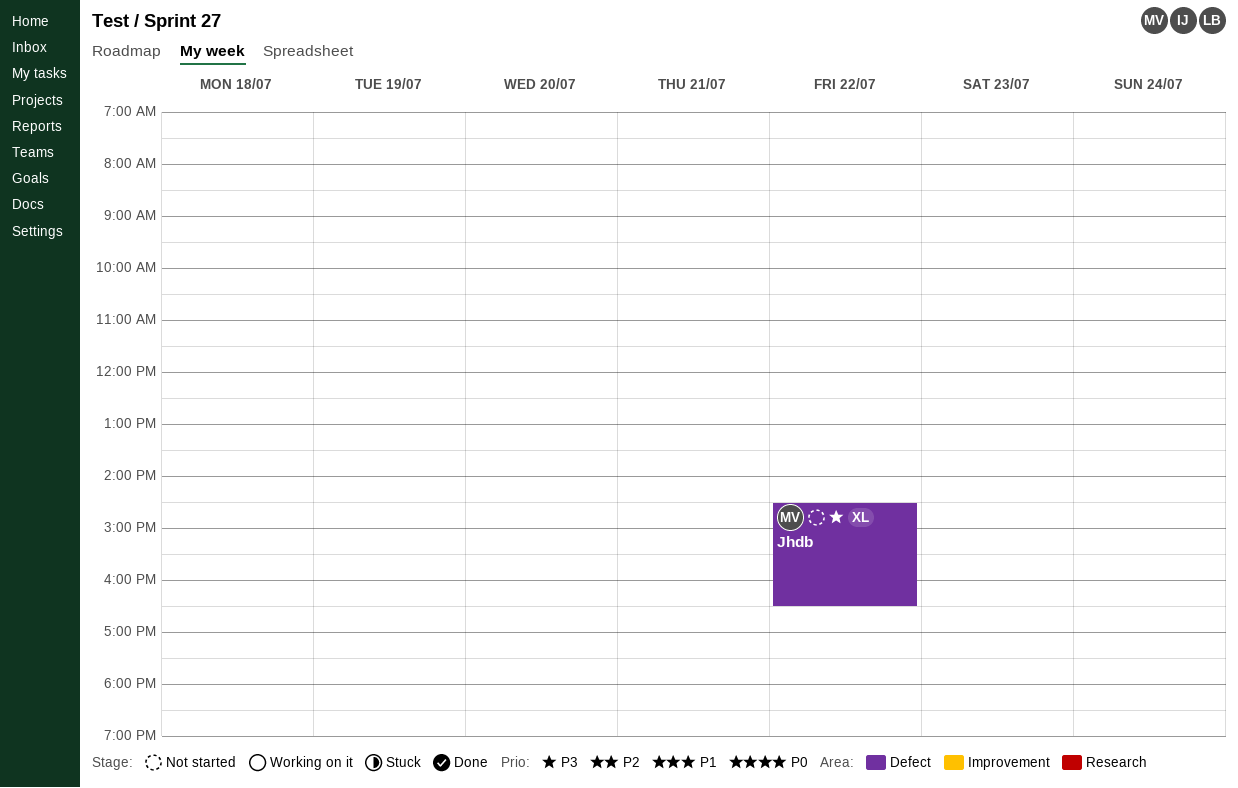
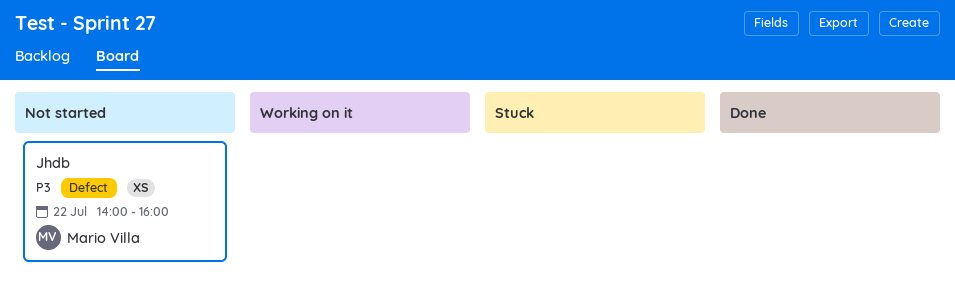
Jhdb, estimate: XL -> XS
Jhdb, begins: 14:30 -> 14:00
Jhdb, ends: 16:30 -> 16:00

